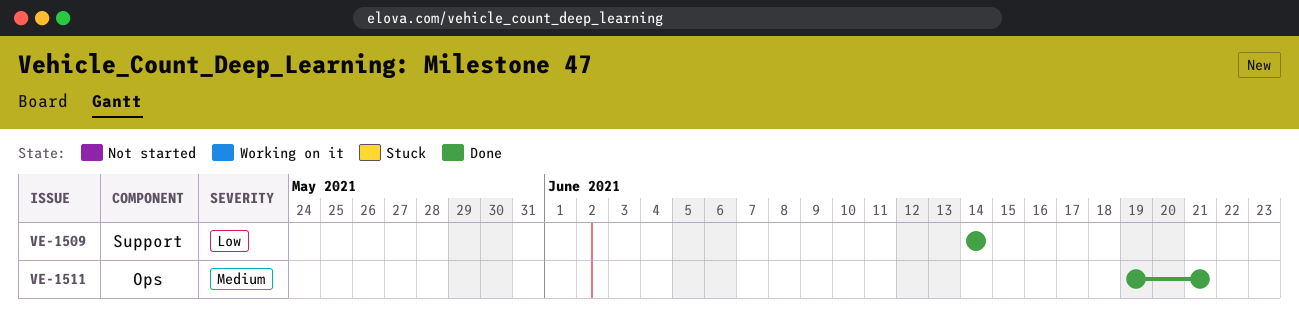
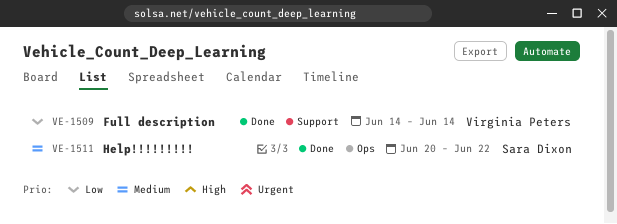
VE-1511, start: Jun 19 -> Jun 20
VE-1511, due: Jun 21 -> Jun 22

